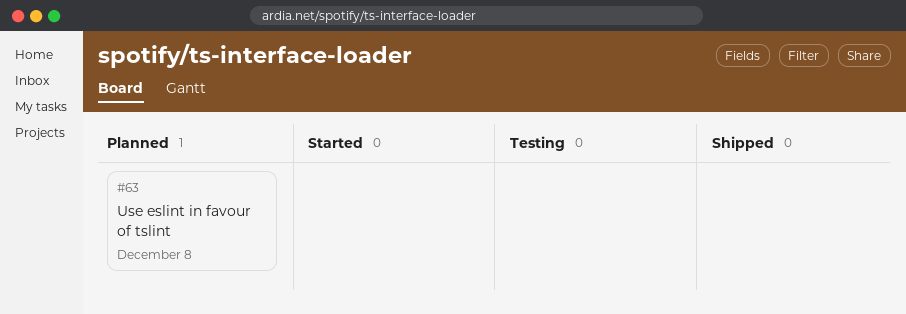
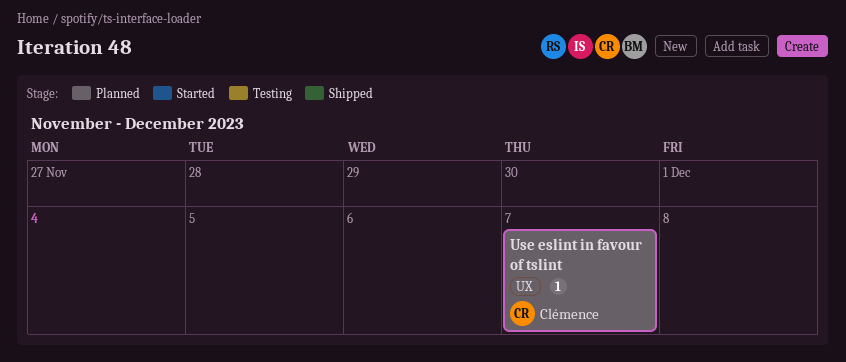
Use eslint in favour of tslint, due: Dec 8 -> Dec 7

